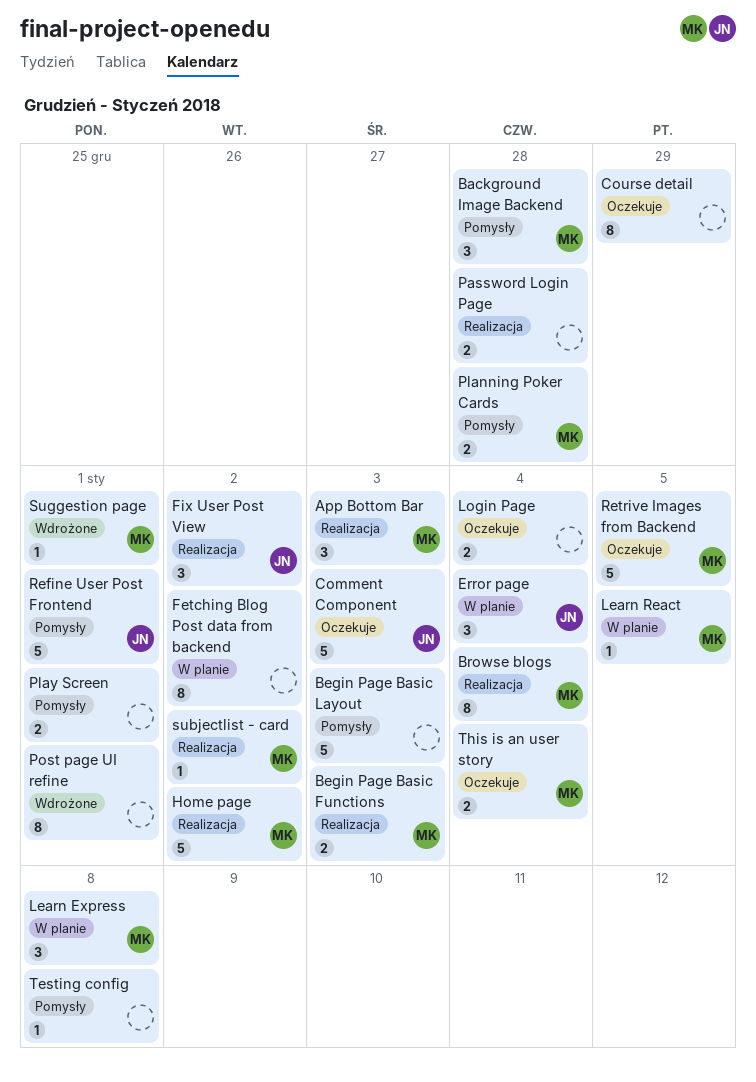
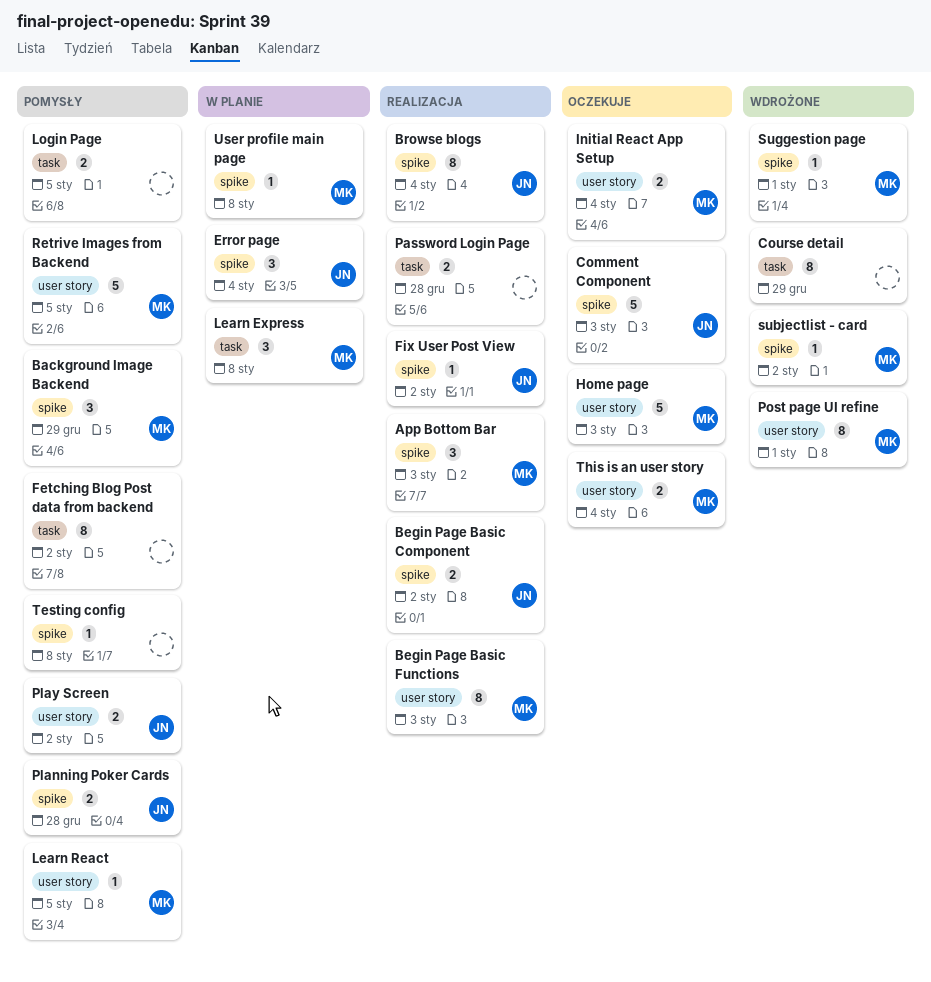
Background Image Backend, due: Dec 28 -> Dec 29
Begin Page Basic Component: none -> present
Begin Page Basic Functions, estimate: 2 -> 8
Begin Page Basic Layout: present -> none
Browse blogs, owner: MK -> JN
Course detail, status: Oczekuje -> Wdrożone
Fetching Blog Post data from backend, status: W planie -> Pomysły
Fix User Post View, estimate: 3 -> 1
Home page, status: Realizacja -> Oczekuje
Home page, due: Jan 2 -> Jan 3
Initial React App Setup: none -> present
Learn React, status: W planie -> Pomysły
Login Page, status: Oczekuje -> Pomysły
Login Page, due: Jan 4 -> Jan 5
Planning Poker Cards, owner: MK -> JN
Play Screen, owner: none -> JN
Play Screen, due: Jan 1 -> Jan 2
Post page UI refine, owner: none -> MK
Refine User Post Frontend: present -> none
Retrive Images from Backend, status: Oczekuje -> Pomysły
subjectlist - card, status: Realizacja -> Wdrożone
User profile main page: none -> present

